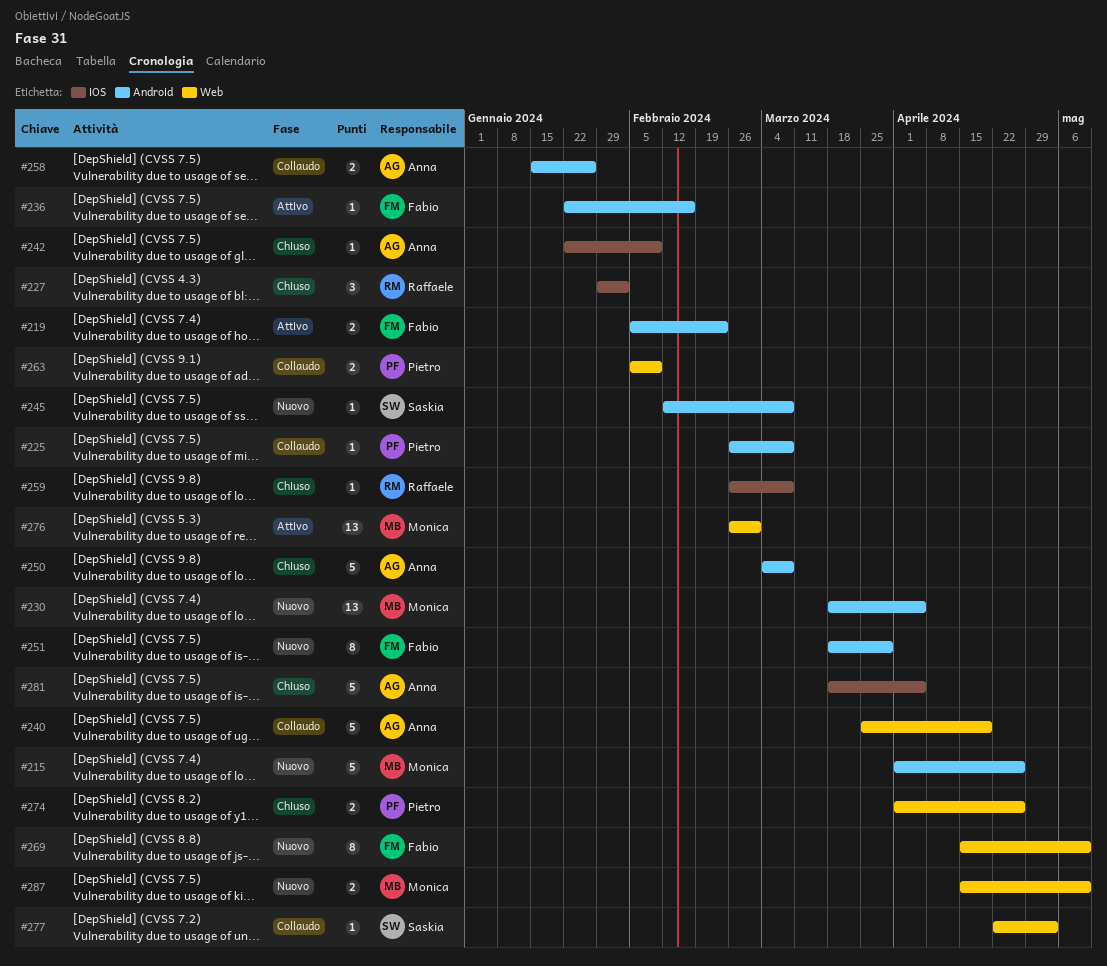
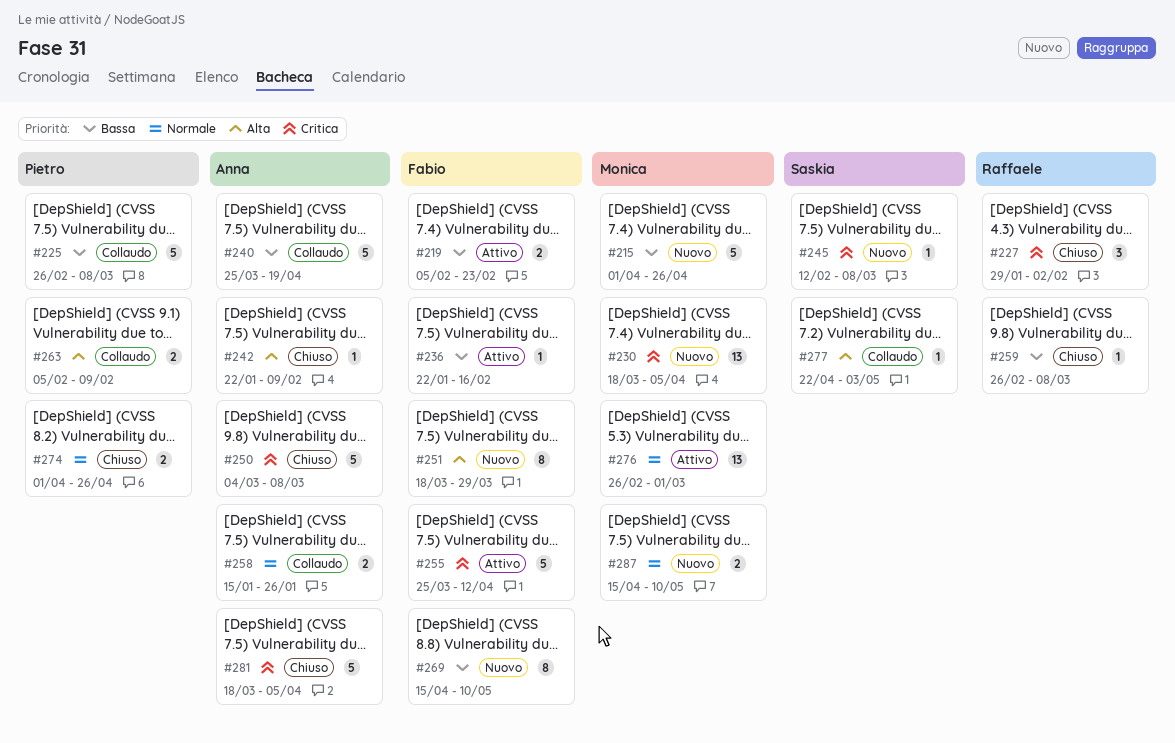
#225, estimate: 1 -> 5
#255: none -> present

